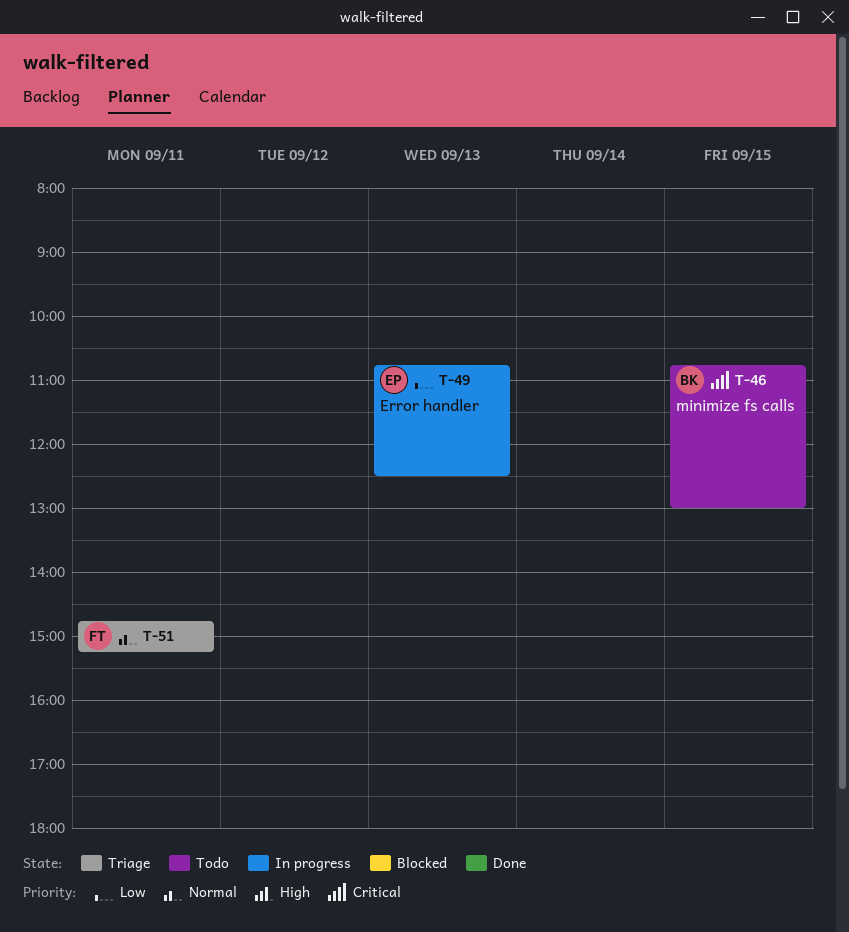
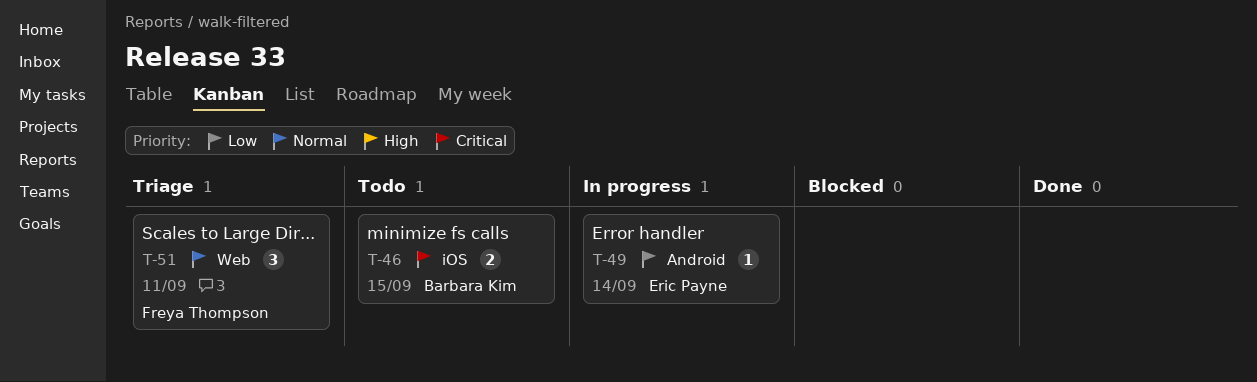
T-49, day: Sep 13 -> Sep 14

